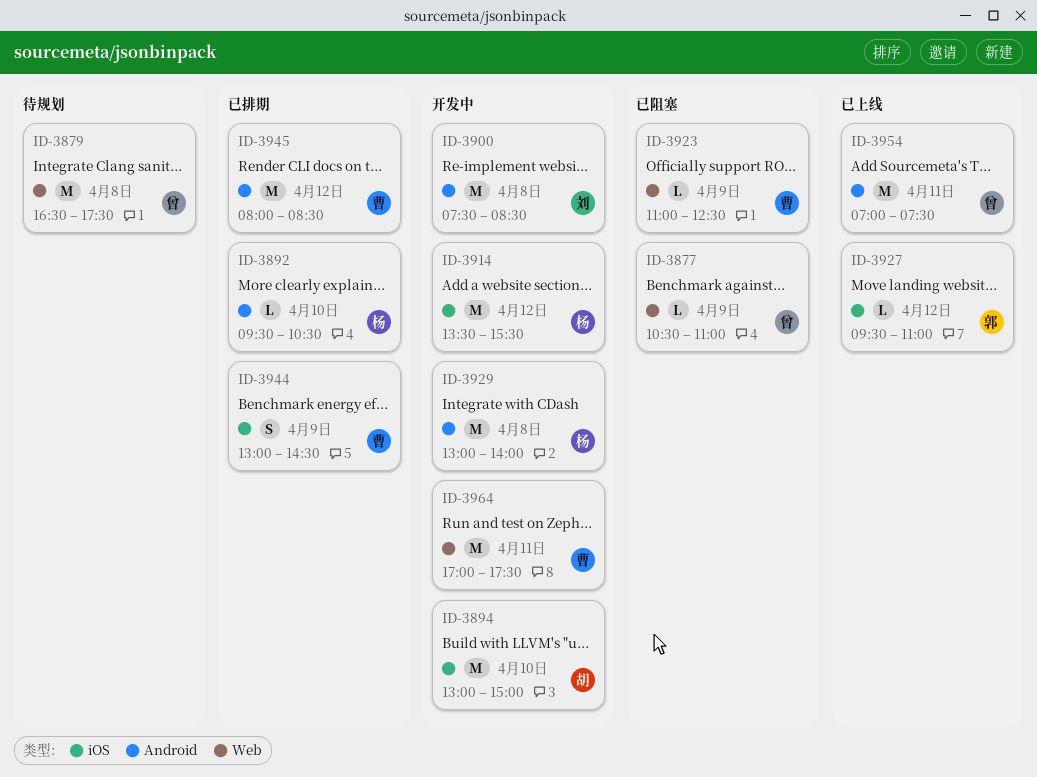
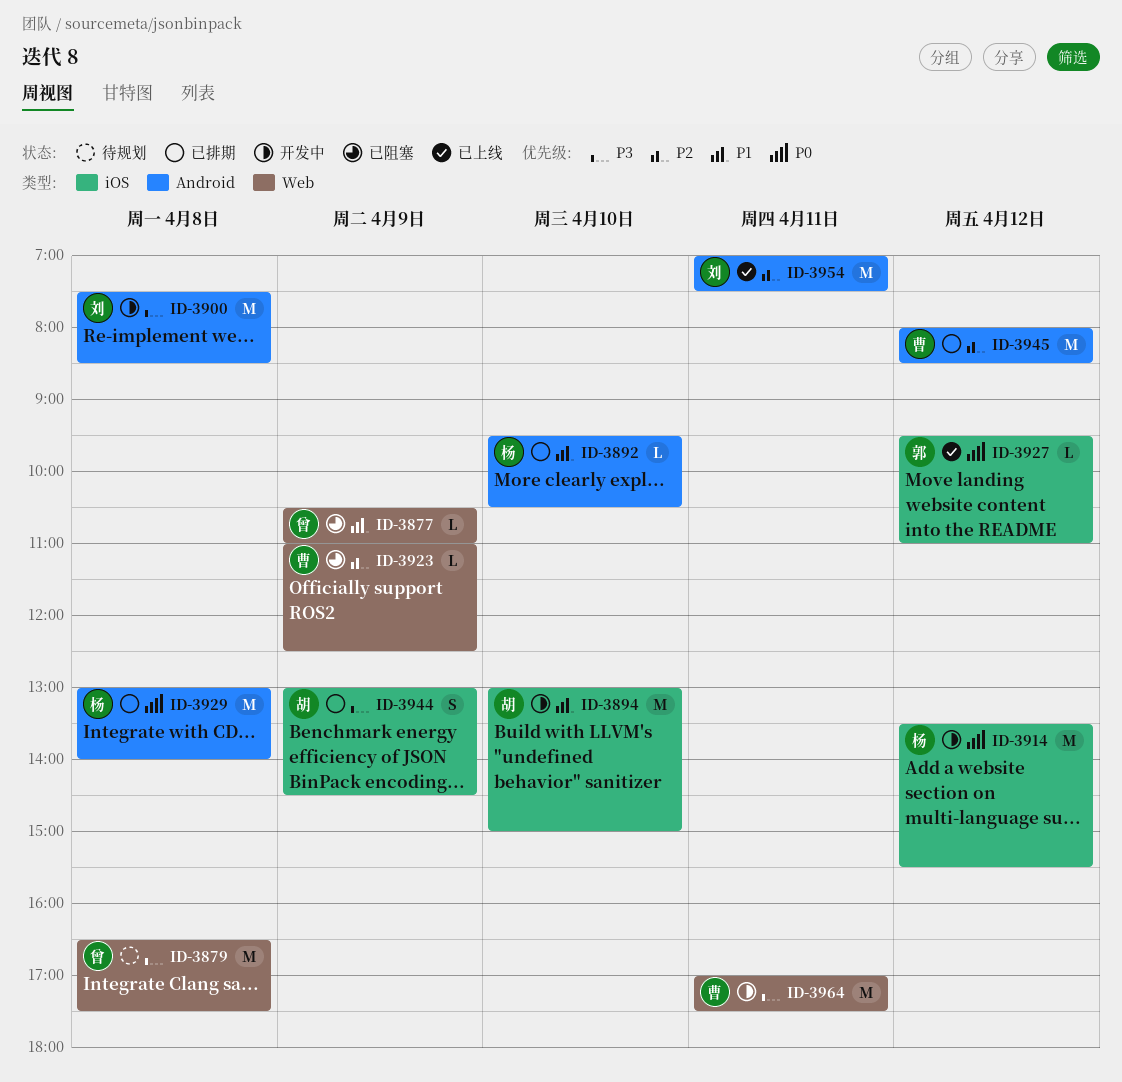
ID-3929, status: 开发中 -> 已排期
ID-3944, owner: 曹 -> 胡
ID-3954, owner: 曾 -> 刘

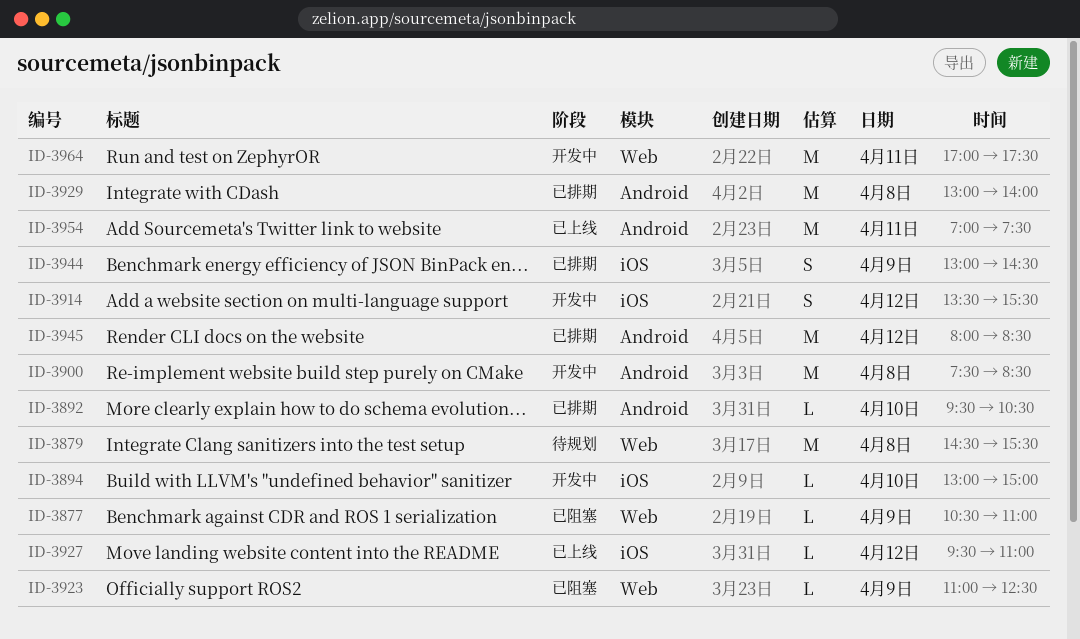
ID-3879, begins: 16:30 -> 14:30
ID-3879, ends: 17:30 -> 15:30
ID-3894, estimate: M -> L
ID-3914, estimate: M -> S

